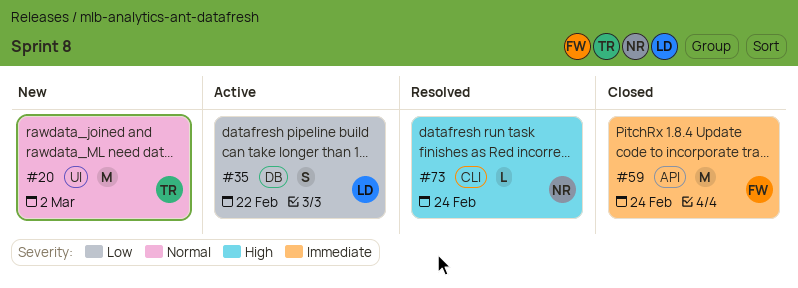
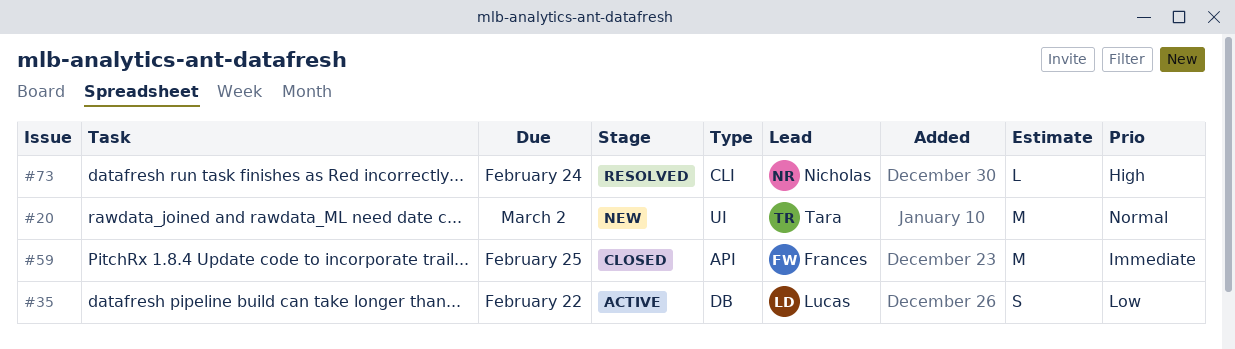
#59, due: Feb 24 -> Feb 25

